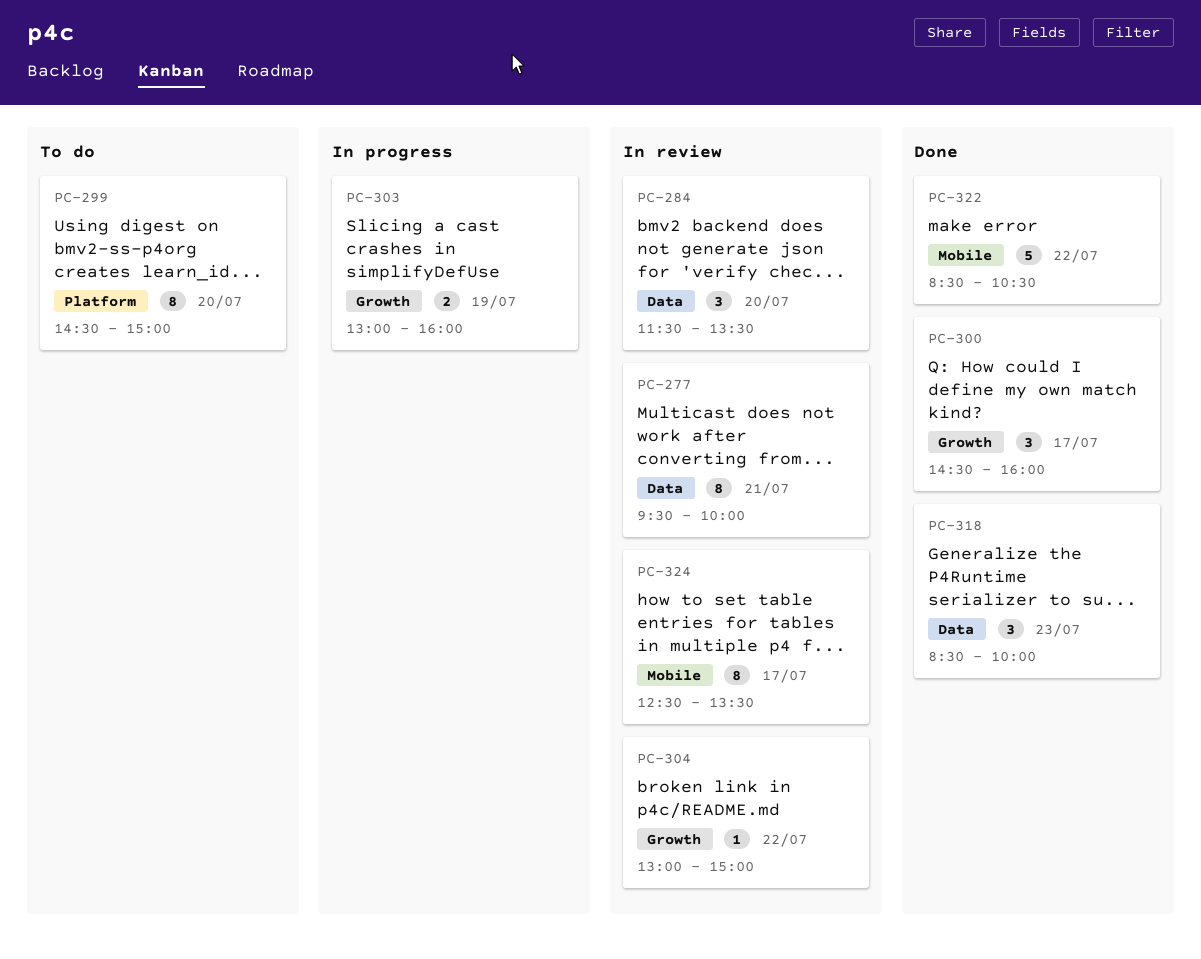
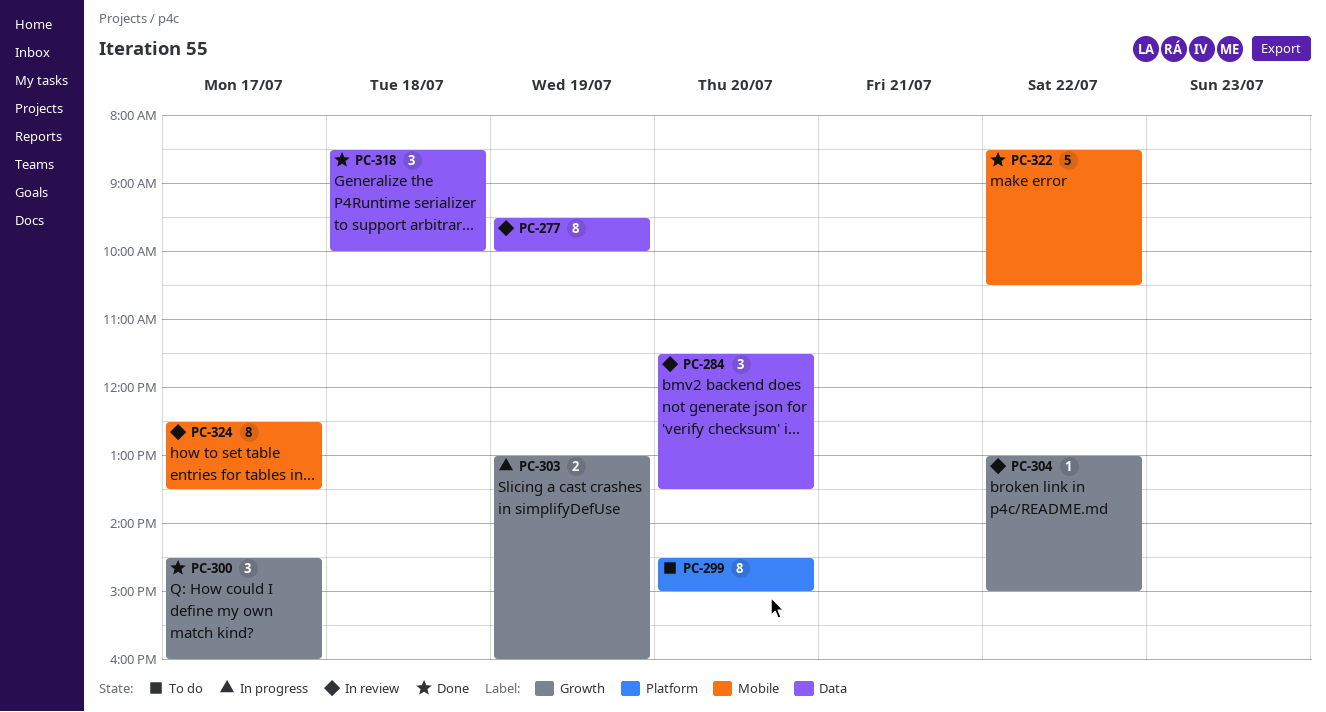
PC-277, day: Jul 21 -> Jul 19
PC-318, day: Jul 23 -> Jul 18

